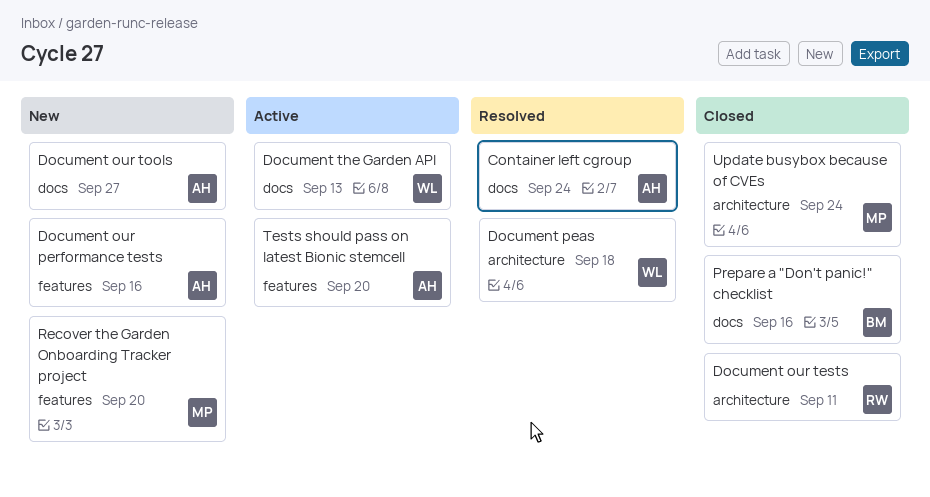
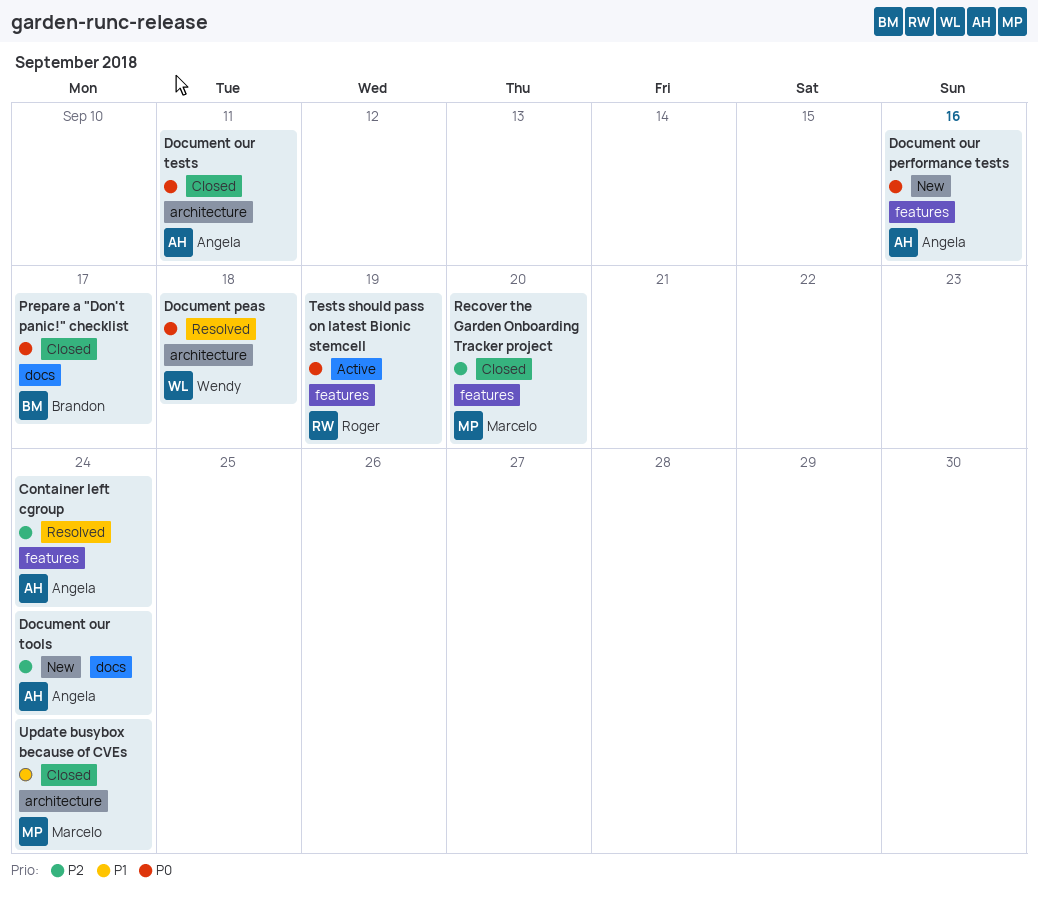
Container left cgroup, label: docs -> features
Document our tests, owner: Roger -> Angela
Document our tools, due: Sep 27 -> Sep 24
Document the Garden API: present -> none
Prepare a "Don't panic!" checklist, due: Sep 16 -> Sep 17
Recover the Garden Onboarding Tracker project, status: New -> Closed
Tests should pass on latest Bionic stemcell, owner: Angela -> Roger
Tests should pass on latest Bionic stemcell, due: Sep 20 -> Sep 19

